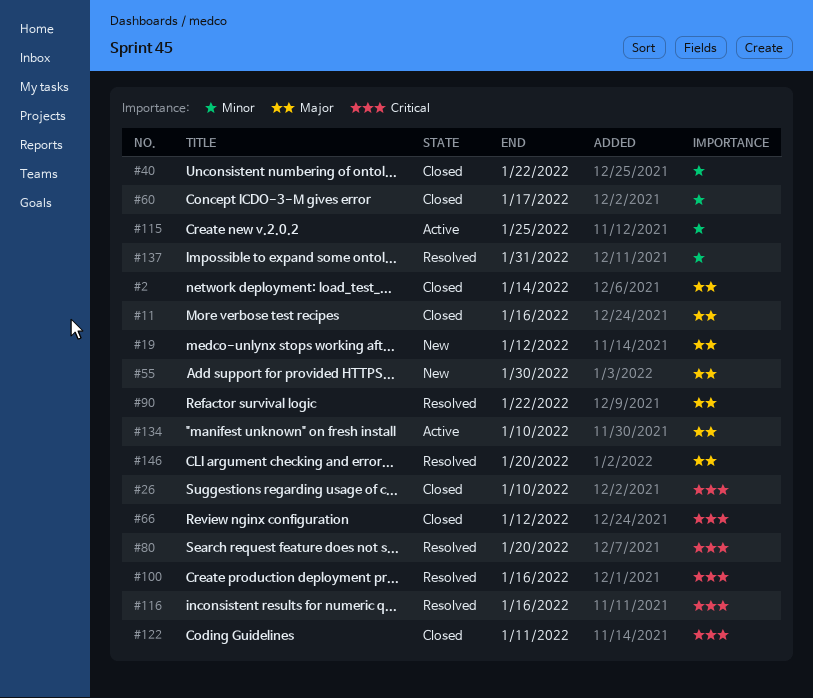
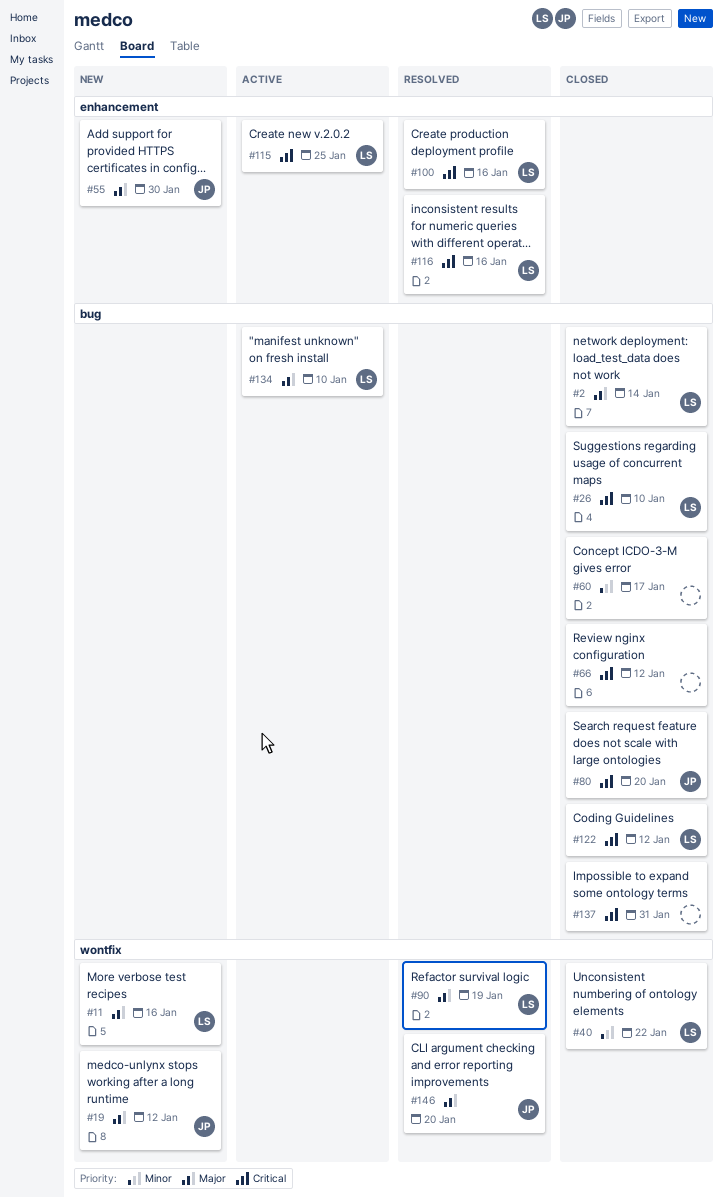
#11, status: Closed -> New
#80, status: Resolved -> Closed
#90, due: Jan 22 -> Jan 19
#115, priority: Minor -> Critical
#122, due: Jan 11 -> Jan 12
#137, status: Resolved -> Closed
#137, priority: Minor -> Critical

